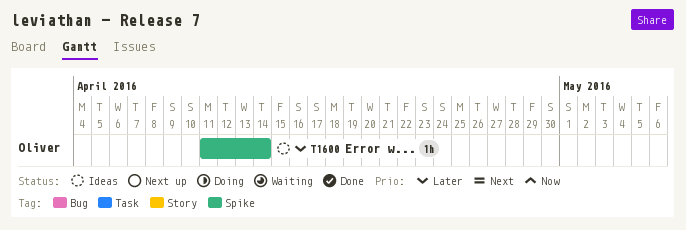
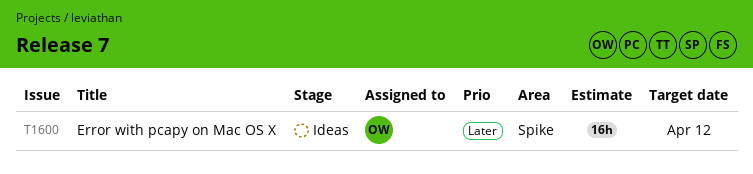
T1600, estimate: 1h -> 16h
T1600, due: Apr 14 -> Apr 12

